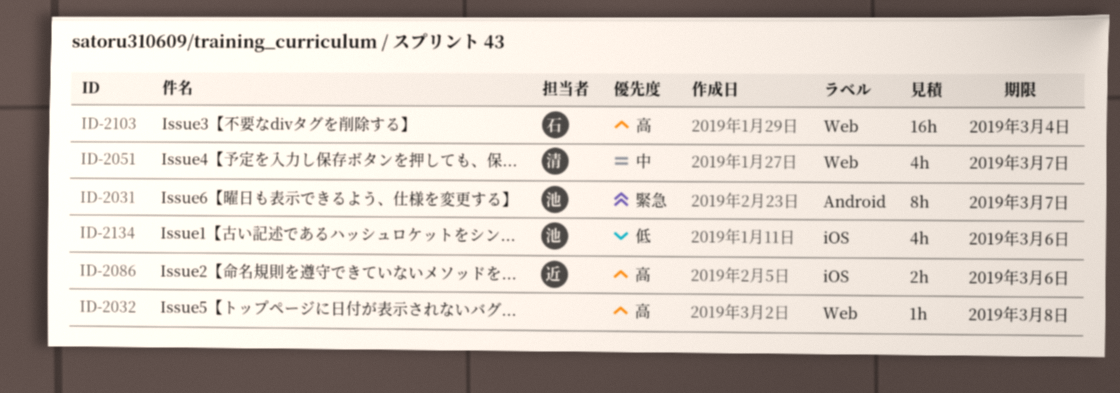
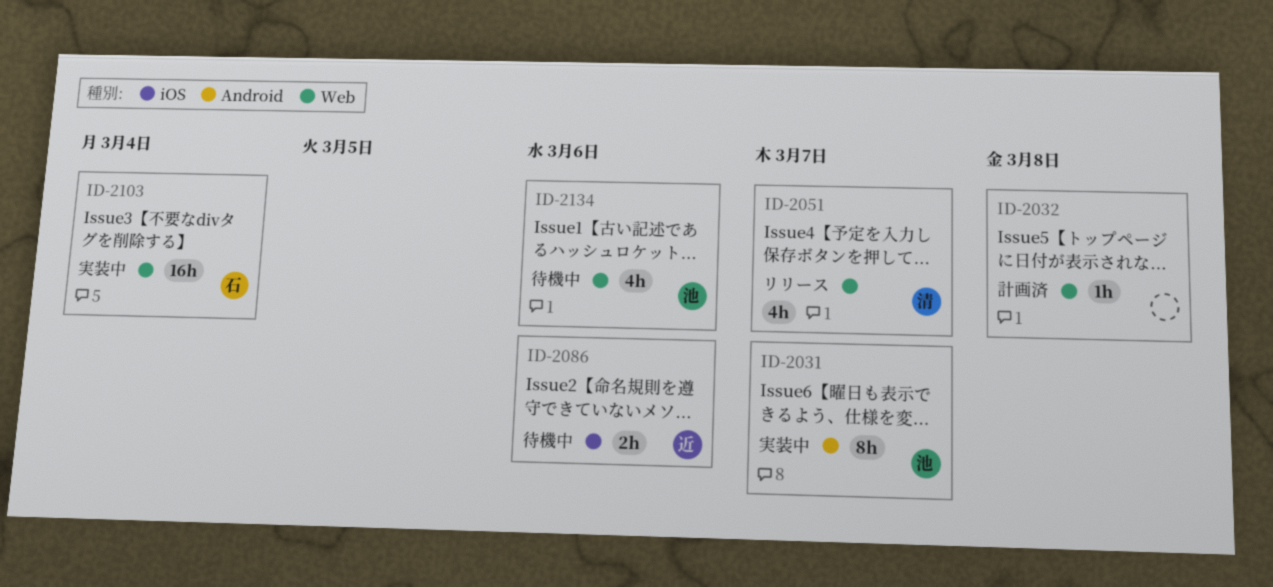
ID-2134, label: iOS -> Web

